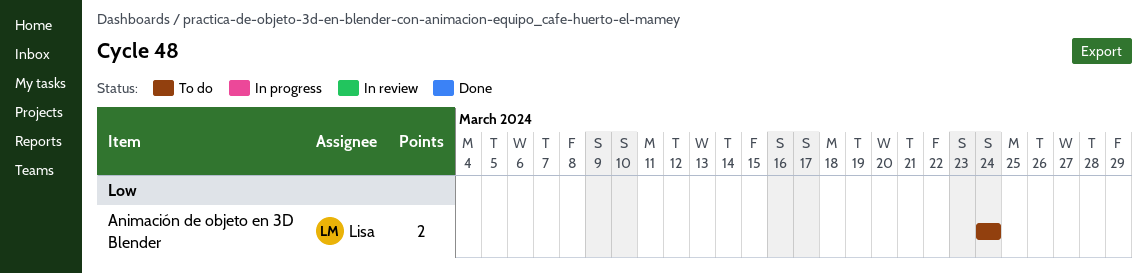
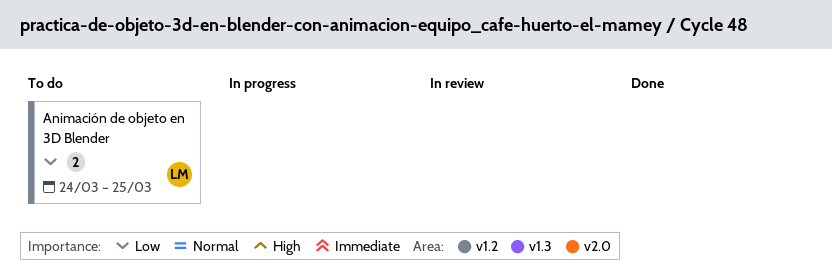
Animación de objeto en 3D Blender, due: Mar 24 -> Mar 25

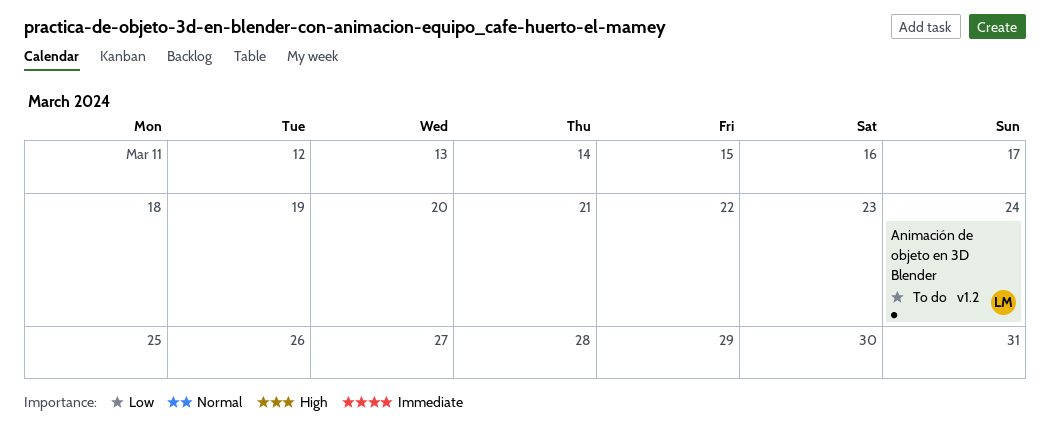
Animación de objeto en 3D Blender, estimate: 2 -> 1
Animación de objeto en 3D Blender, due: Mar 25 -> Mar 24

